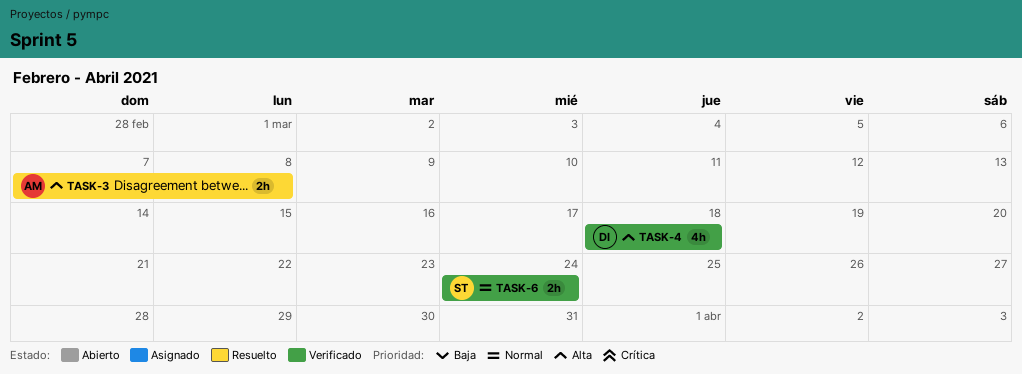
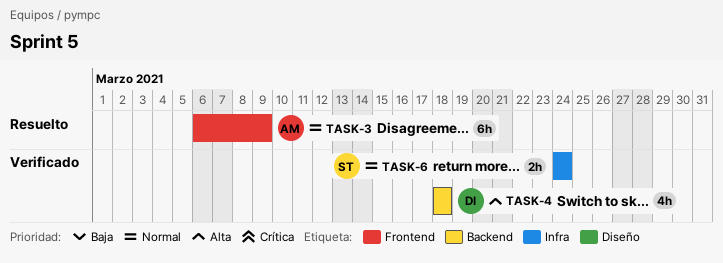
TASK-3, priority: Alta -> Normal
TASK-3, estimate: 2h -> 6h
TASK-3, start: Mar 7 -> Mar 6
TASK-3, due: Mar 8 -> Mar 9

